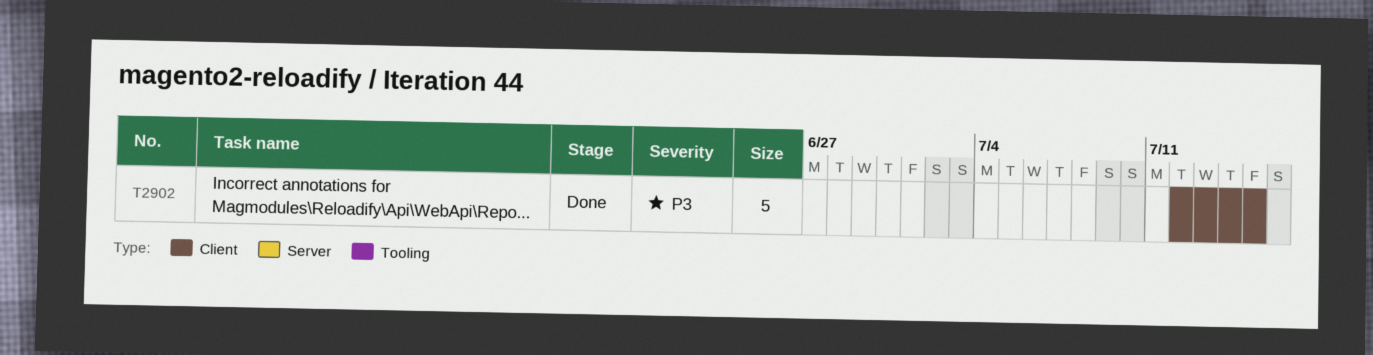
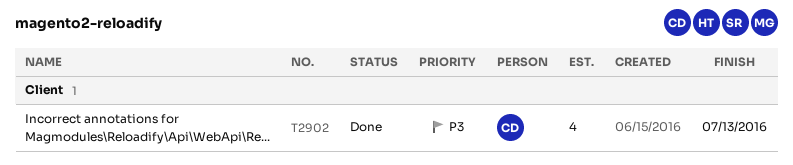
T2902, estimate: 5 -> 4
T2902, due: Jul 15 -> Jul 13

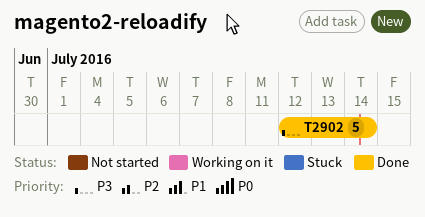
T2902, estimate: 4 -> 5
T2902, due: Jul 13 -> Jul 14

